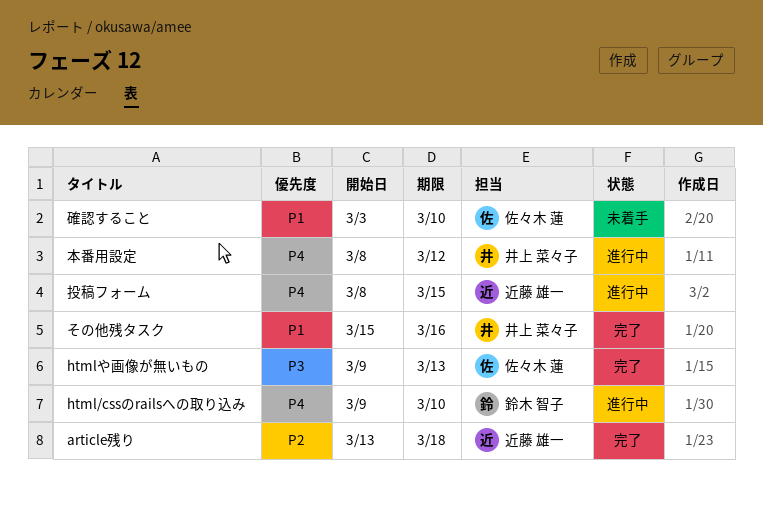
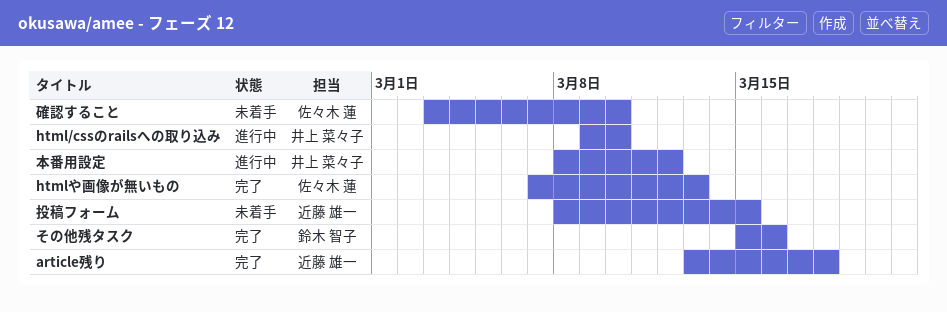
html/cssのrailsへの取り込み, owner: 鈴木 智子 -> 井上 菜々子
htmlや画像が無いもの, start: Mar 9 -> Mar 7
その他残タスク, owner: 井上 菜々子 -> 鈴木 智子
投稿フォーム, status: 進行中 -> 未着手

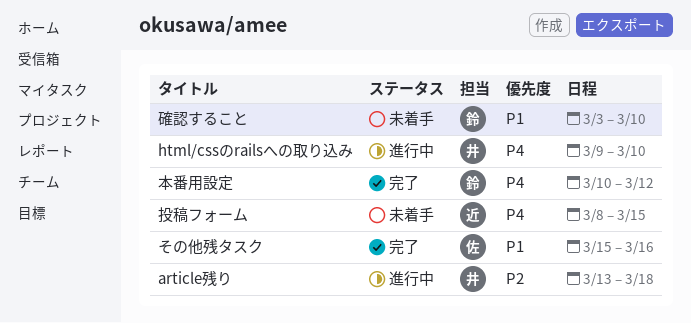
article残り, status: 完了 -> 進行中
article残り, owner: 近藤 雄一 -> 井上 菜々子
htmlや画像が無いもの: present -> none
その他残タスク, owner: 鈴木 智子 -> 佐々木 蓮
本番用設定, status: 進行中 -> 完了
本番用設定, owner: 井上 菜々子 -> 鈴木 智子
本番用設定, start: Mar 8 -> Mar 10
確認すること, owner: 佐々木 蓮 -> 鈴木 智子

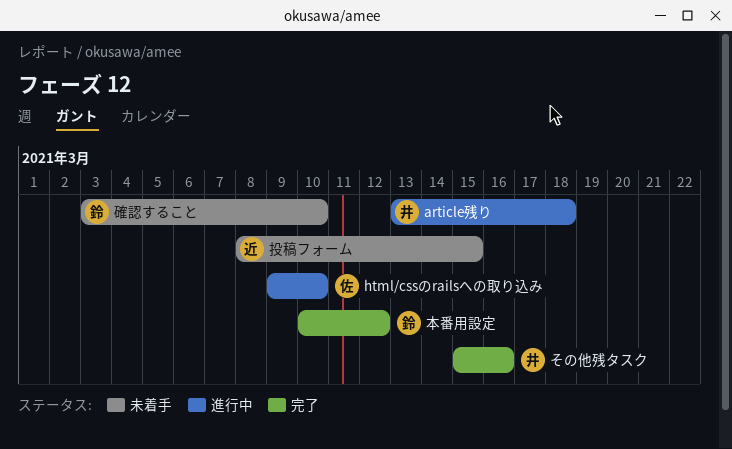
html/cssのrailsへの取り込み, owner: 井 -> 佐
その他残タスク, owner: 佐 -> 井

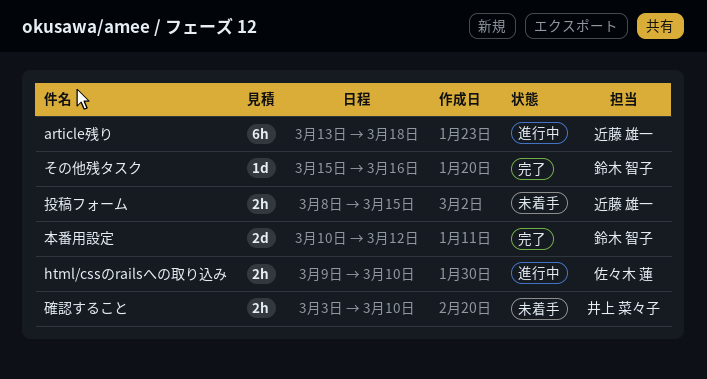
article残り, owner: 井上 菜々子 -> 近藤 雄一
その他残タスク, owner: 井上 菜々子 -> 鈴木 智子
確認すること, owner: 鈴木 智子 -> 井上 菜々子

